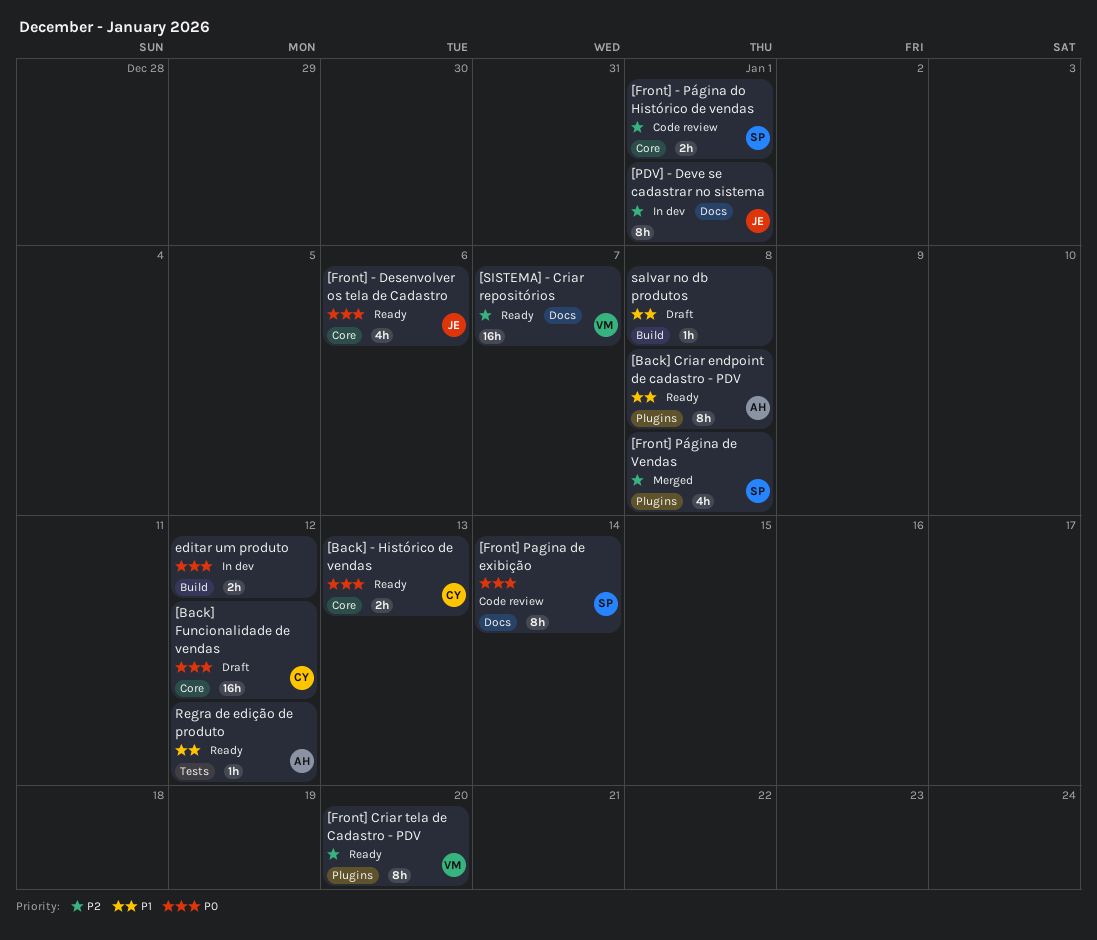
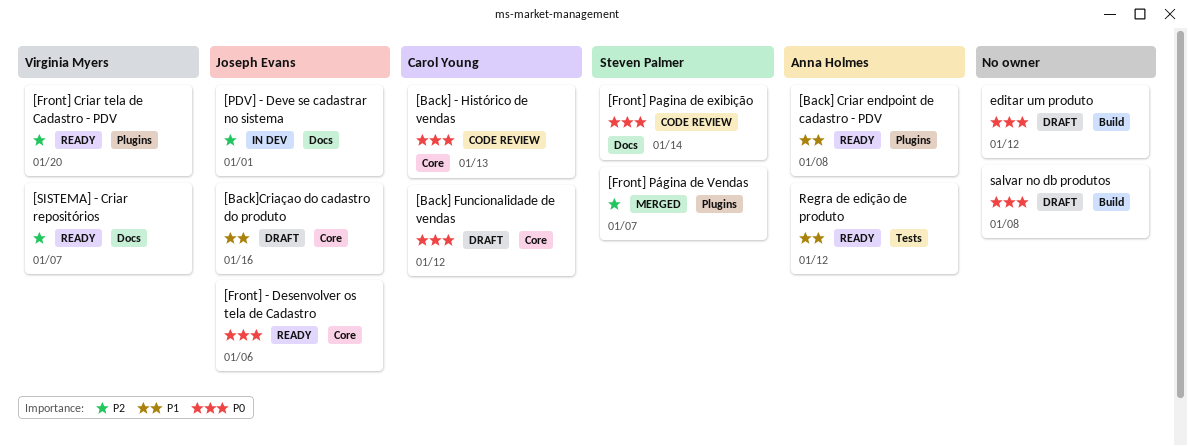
[Back] - Histórico de vendas, status: Ready -> Code review
[Back]Criaçao do cadastro do produto: none -> present
[Front] - Página do Histórico de vendas: present -> none
[Front] Página de Vendas, due: Jan 8 -> Jan 7
editar um produto, status: In dev -> Draft
salvar no db produtos, priority: P1 -> P0

